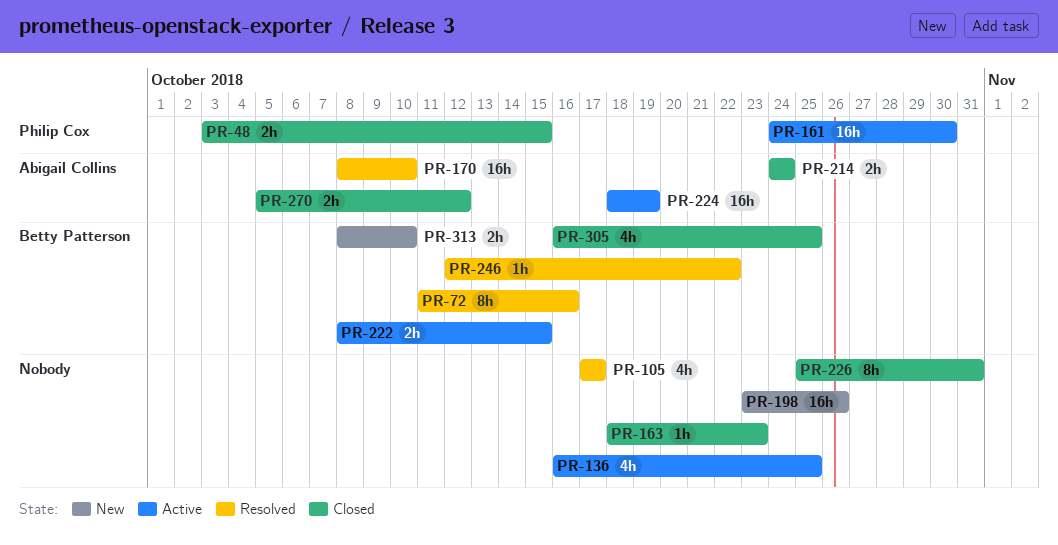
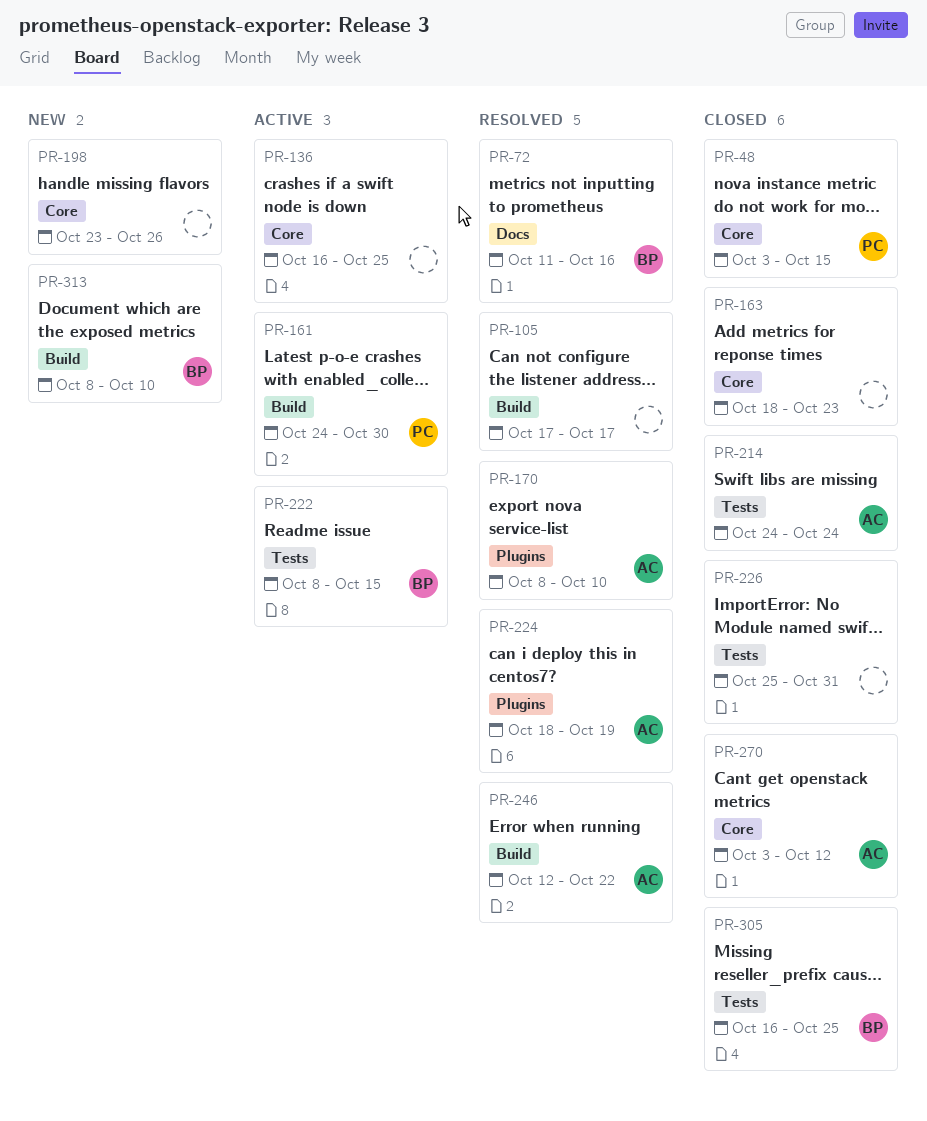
PR-224, status: Active -> Resolved
PR-246, owner: Betty Patterson -> Abigail Collins
PR-270, start: Oct 5 -> Oct 3

